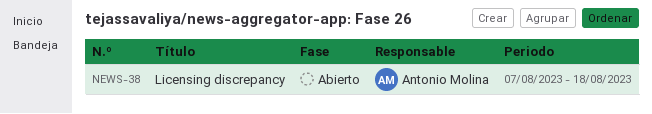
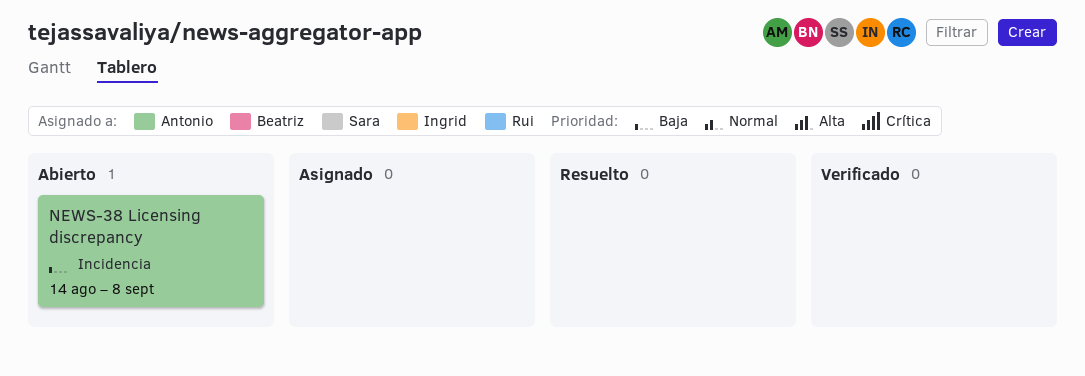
NEWS-38, start: Aug 7 -> Aug 14
NEWS-38, due: Aug 18 -> Sep 8

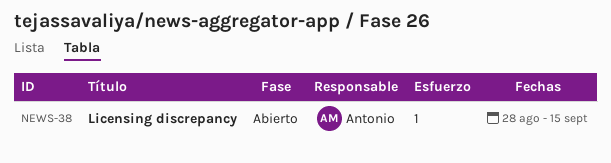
NEWS-38, start: Aug 14 -> Aug 28
NEWS-38, due: Sep 8 -> Sep 15

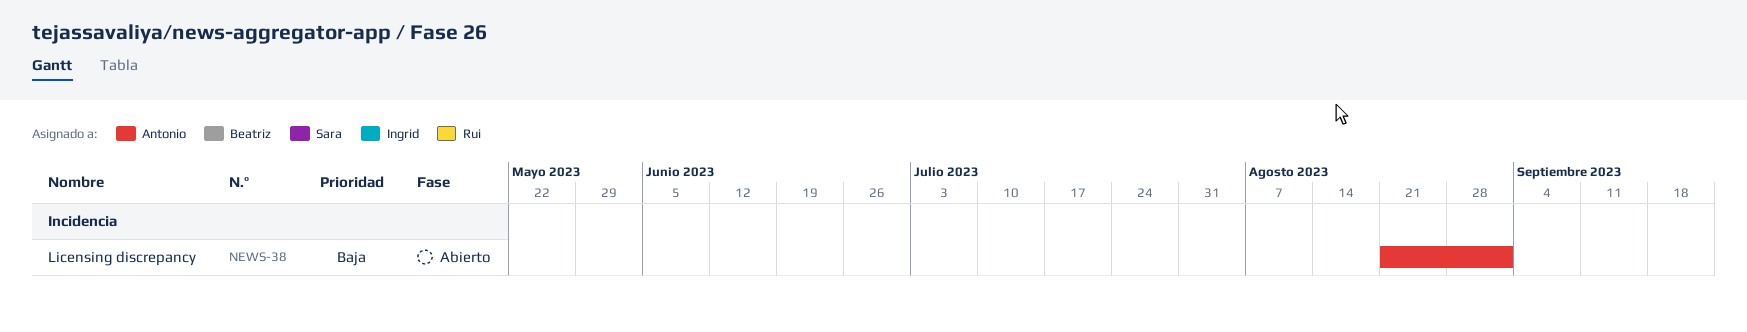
NEWS-38, start: Aug 28 -> Aug 21
NEWS-38, due: Sep 15 -> Sep 1

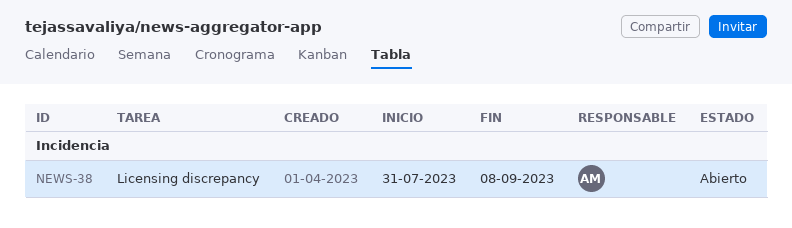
NEWS-38, start: Aug 21 -> Jul 31
NEWS-38, due: Sep 1 -> Sep 8

